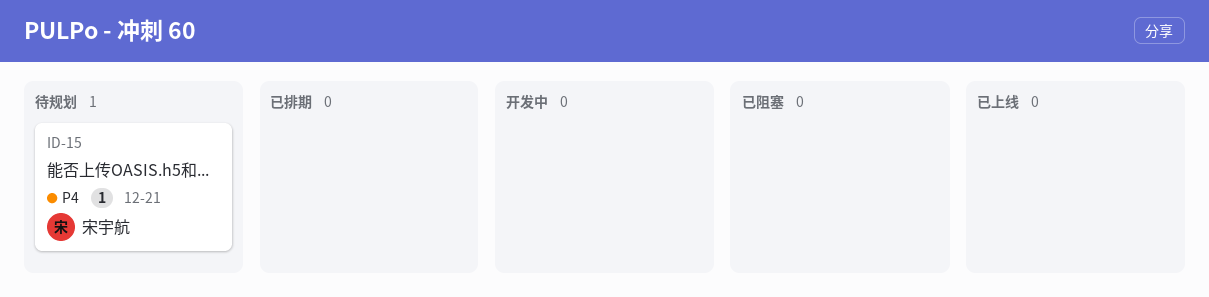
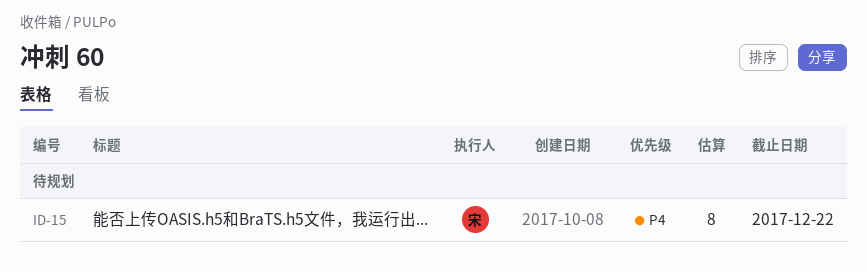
ID-15, estimate: 1 -> 8
ID-15, due: Dec 21 -> Dec 22

